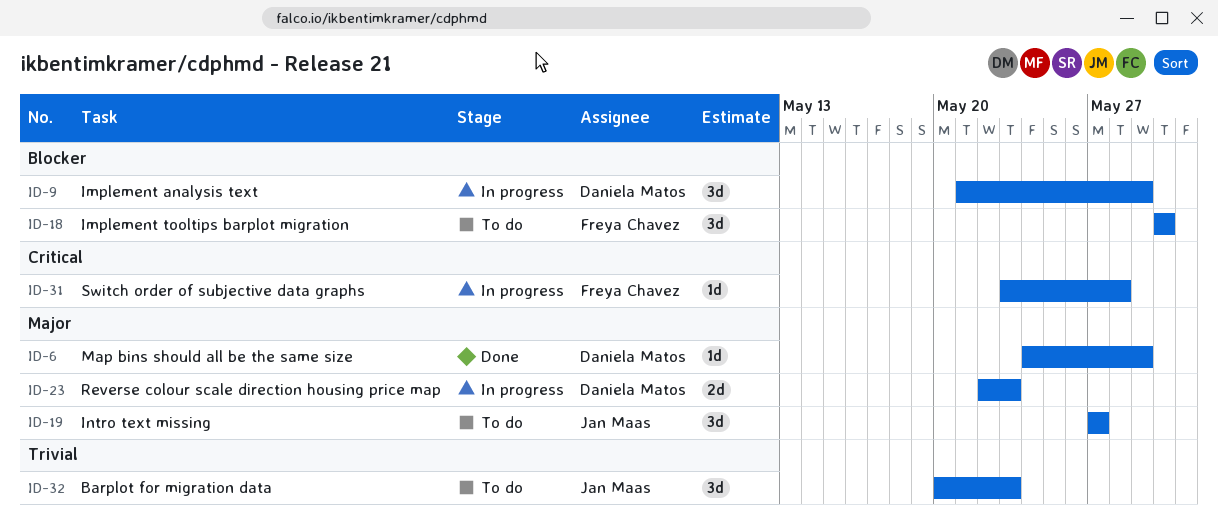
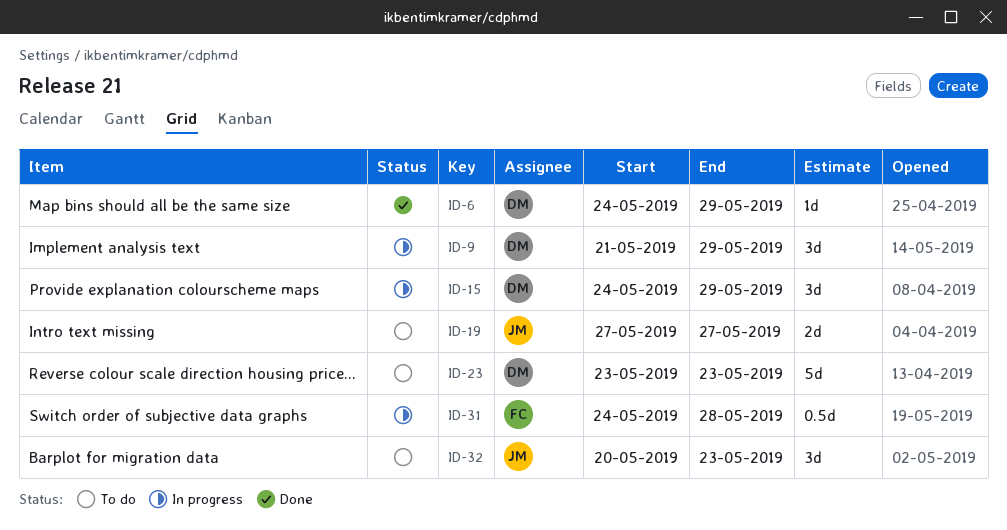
ID-15: none -> present
ID-18: present -> none
ID-19, estimate: 3d -> 2d
ID-23, status: In progress -> To do
ID-23, estimate: 2d -> 5d
ID-23, start: May 22 -> May 23
ID-31, estimate: 1d -> 0.5d
ID-31, start: May 23 -> May 24

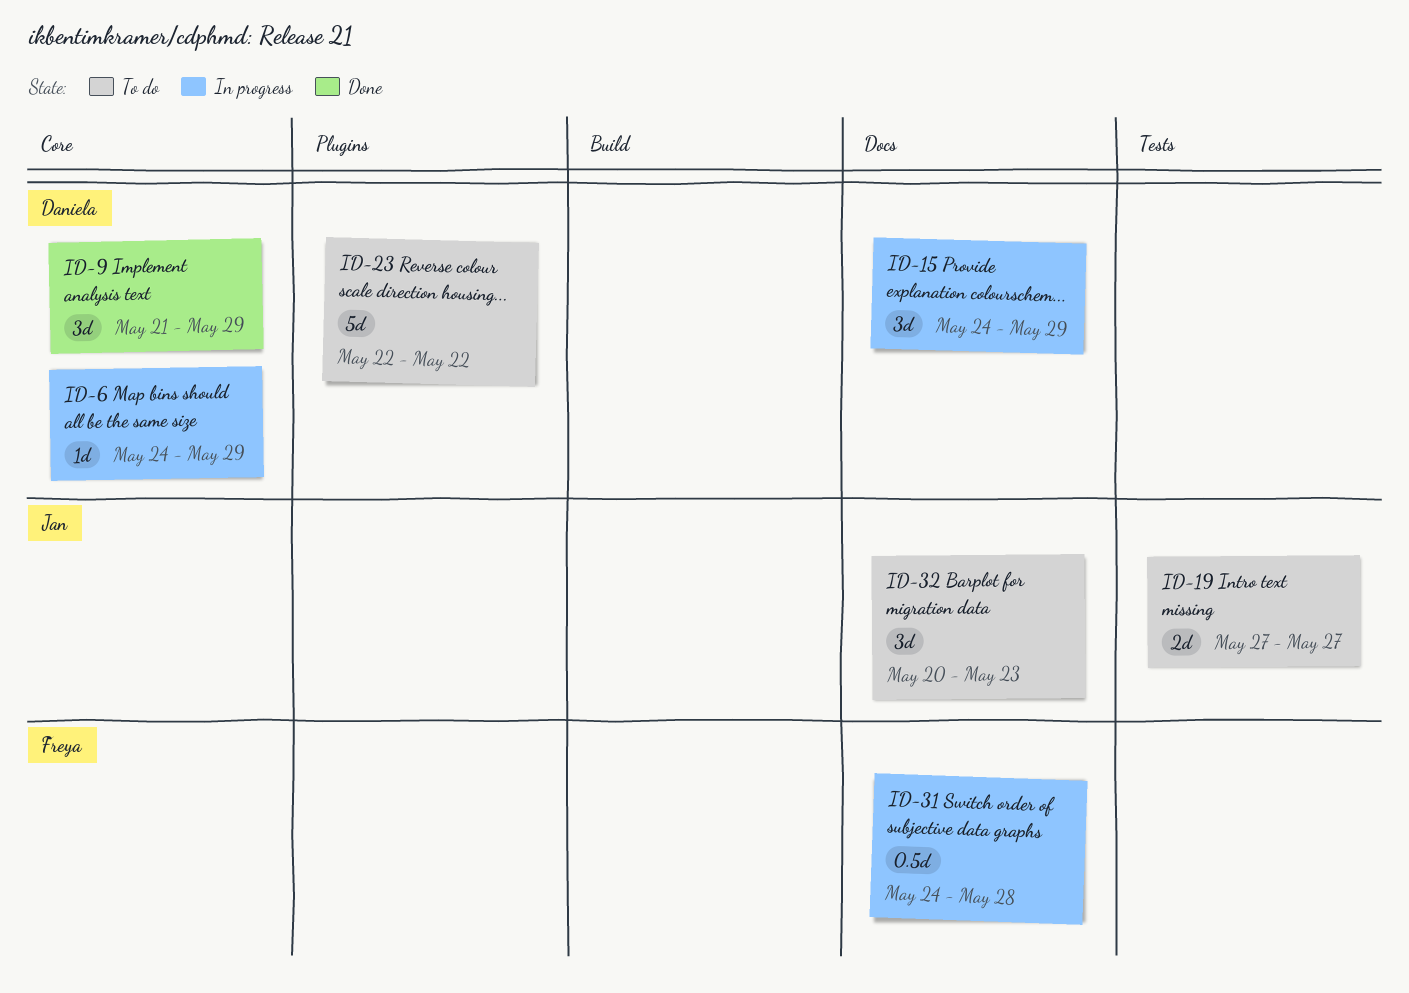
ID-6, status: Done -> In progress
ID-9, status: In progress -> Done
ID-23, start: May 23 -> May 22
ID-23, due: May 23 -> May 22

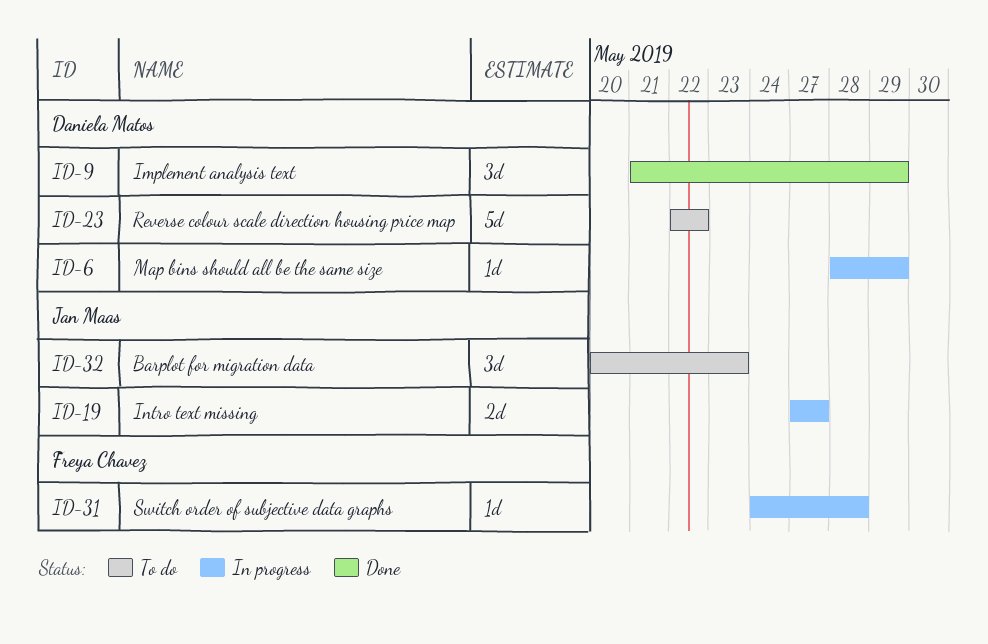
ID-6, start: May 24 -> May 28
ID-15: present -> none
ID-19, status: To do -> In progress
ID-31, estimate: 0.5d -> 1d

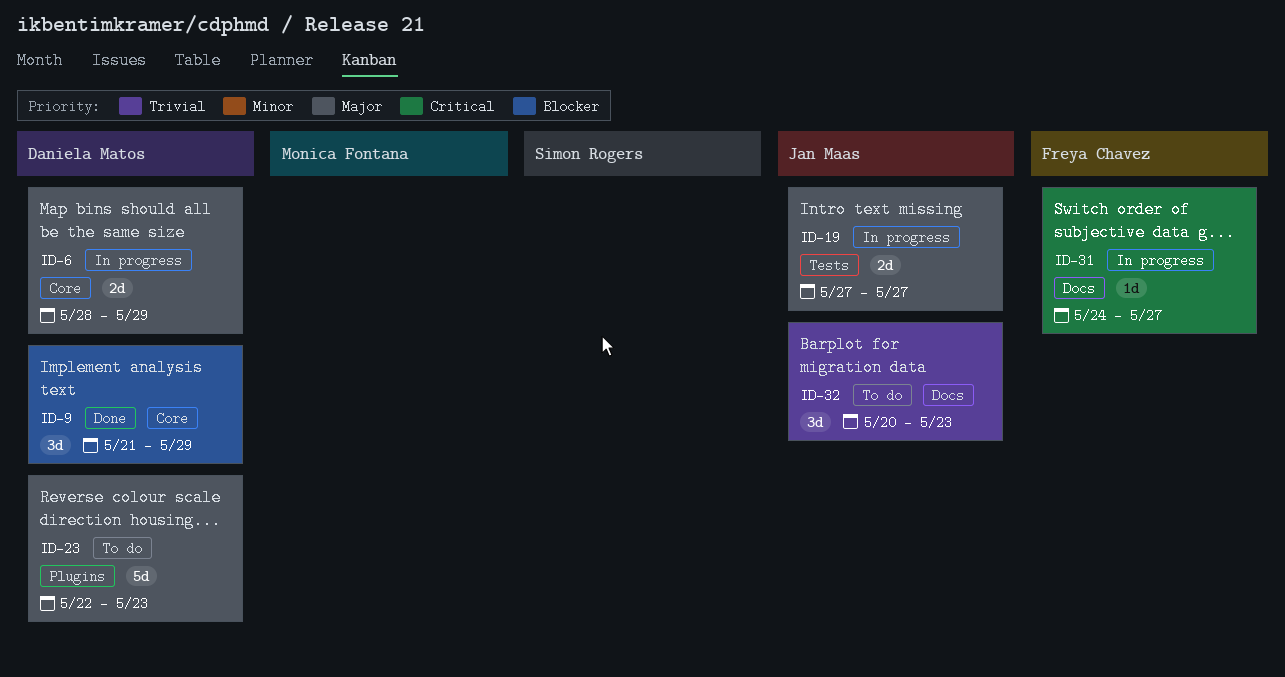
ID-6, estimate: 1d -> 2d
ID-23, due: May 22 -> May 23
ID-31, due: May 28 -> May 27

